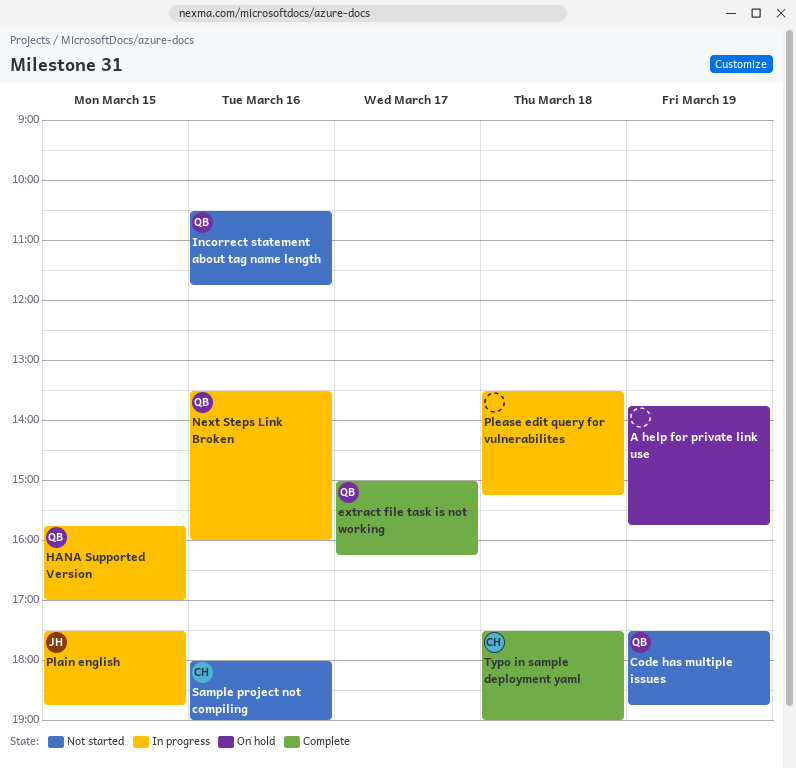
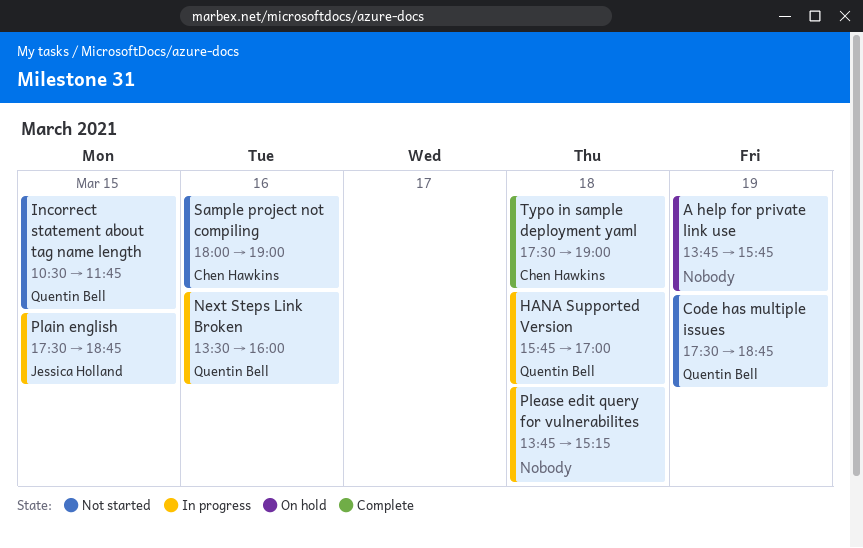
extract file task is not working: present -> none
HANA Supported Version, day: Mar 15 -> Mar 18
Incorrect statement about tag name length, day: Mar 16 -> Mar 15
Please edit query for vulnerabilites, begins: 13:30 -> 13:45

